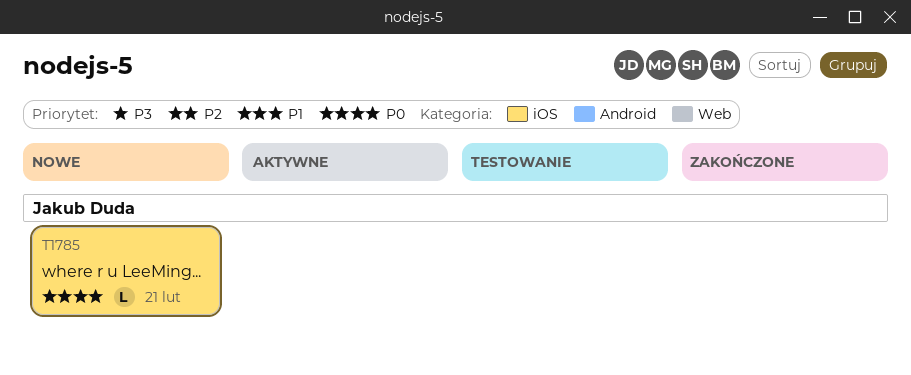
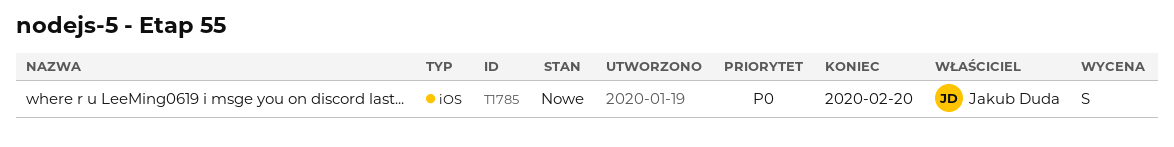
T1785, estimate: L -> S
T1785, due: Feb 21 -> Feb 20

